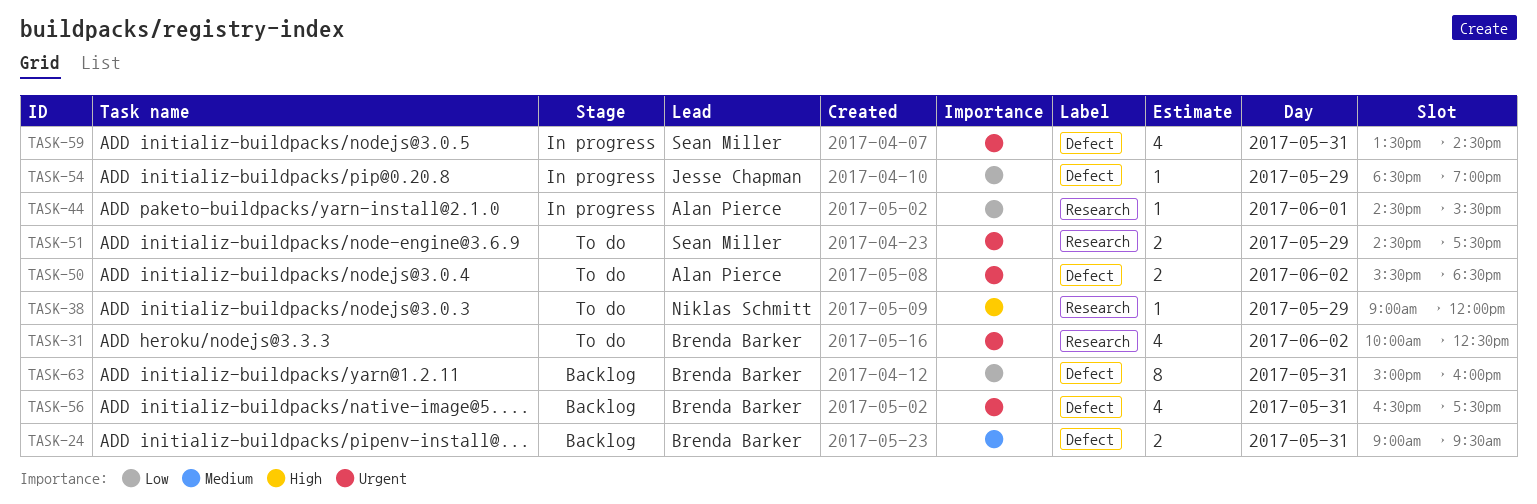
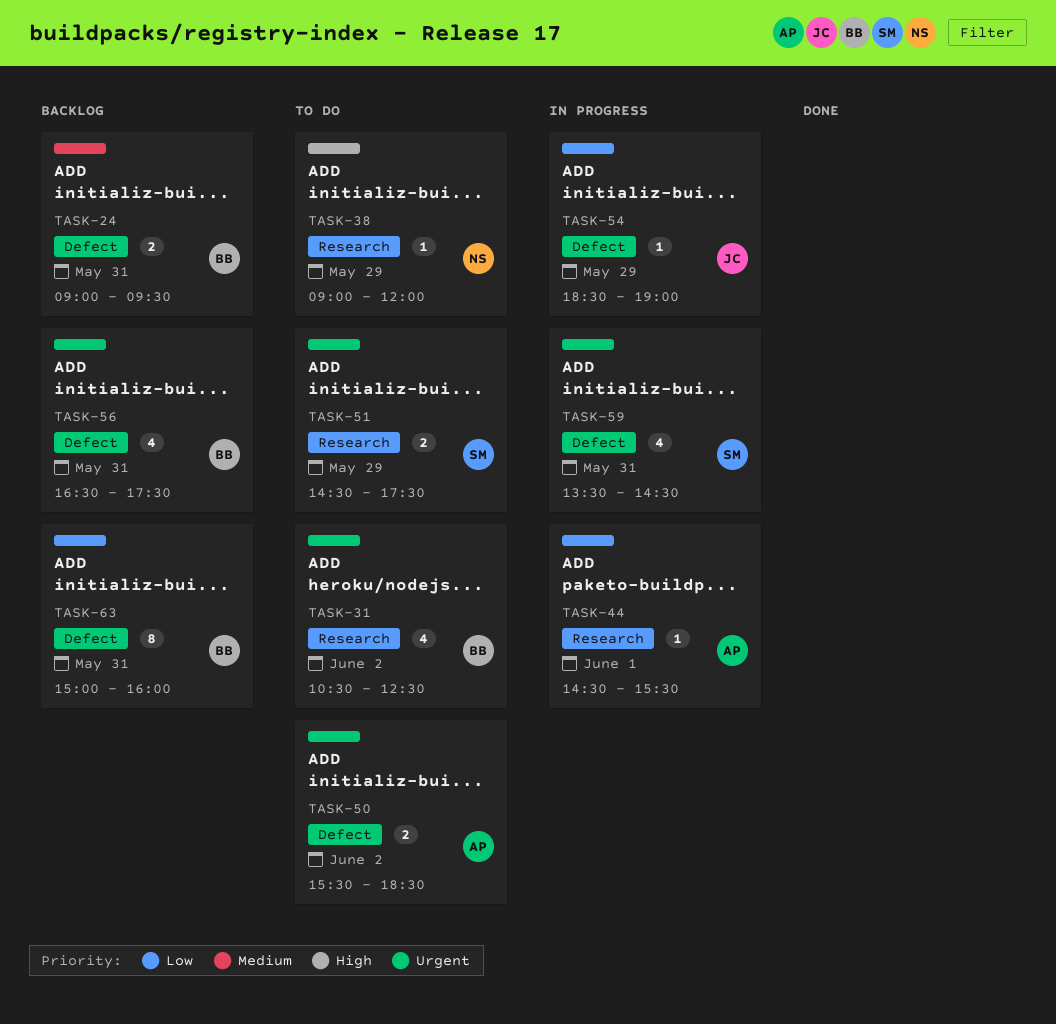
TASK-31, begins: 10:00 -> 10:30

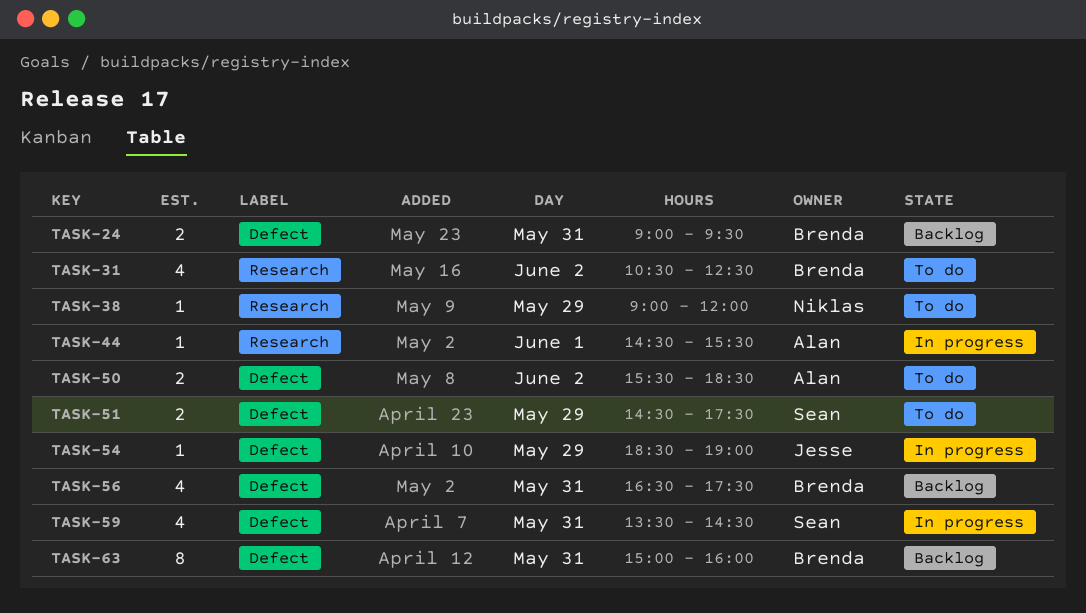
TASK-51, label: Research -> Defect

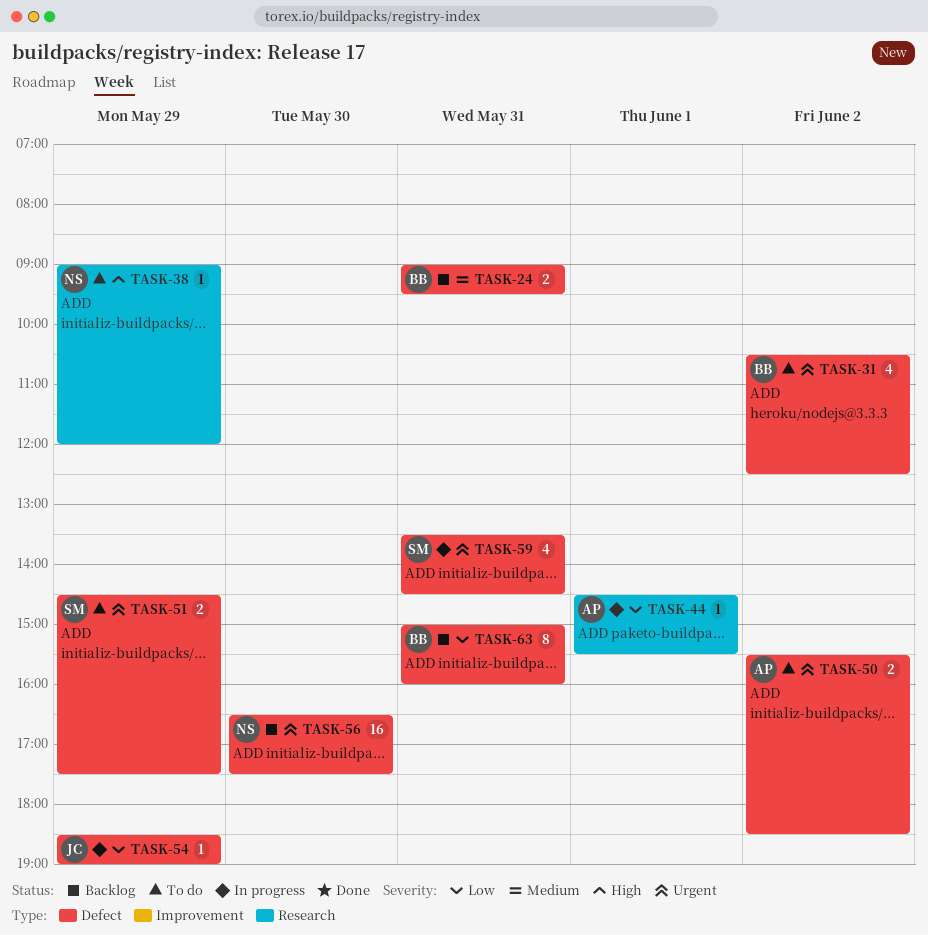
TASK-31, label: Research -> Defect
TASK-56, owner: Brenda -> Niklas
TASK-56, estimate: 4 -> 16
TASK-56, day: May 31 -> May 30

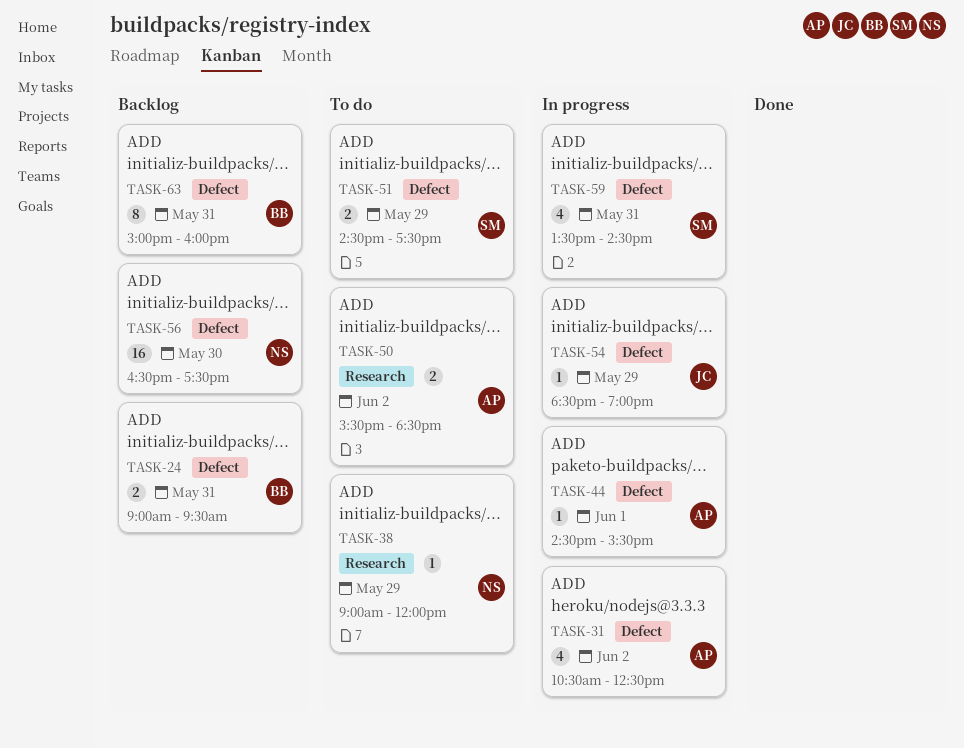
TASK-31, status: To do -> In progress
TASK-31, owner: BB -> AP
TASK-44, label: Research -> Defect
TASK-50, label: Defect -> Research

